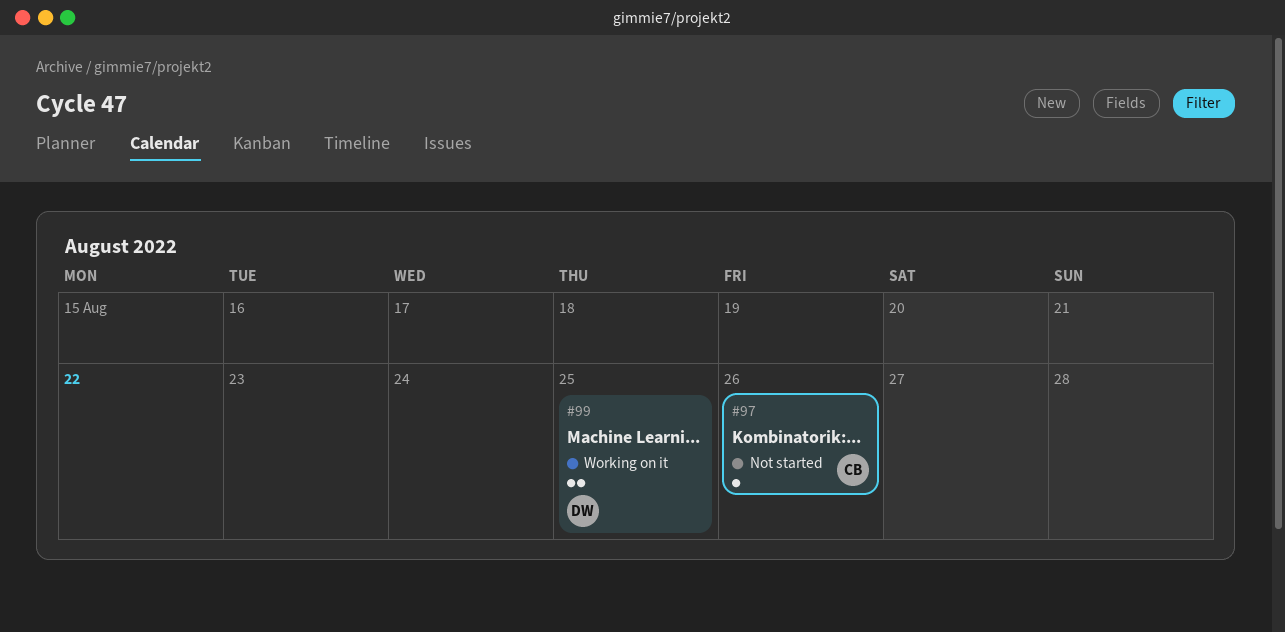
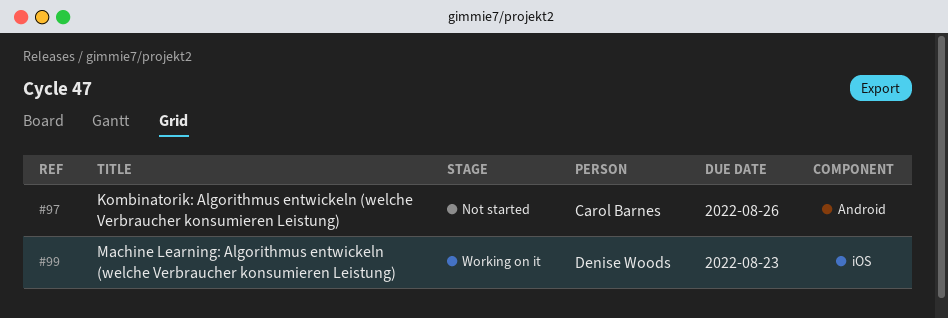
#99, due: Aug 25 -> Aug 23

